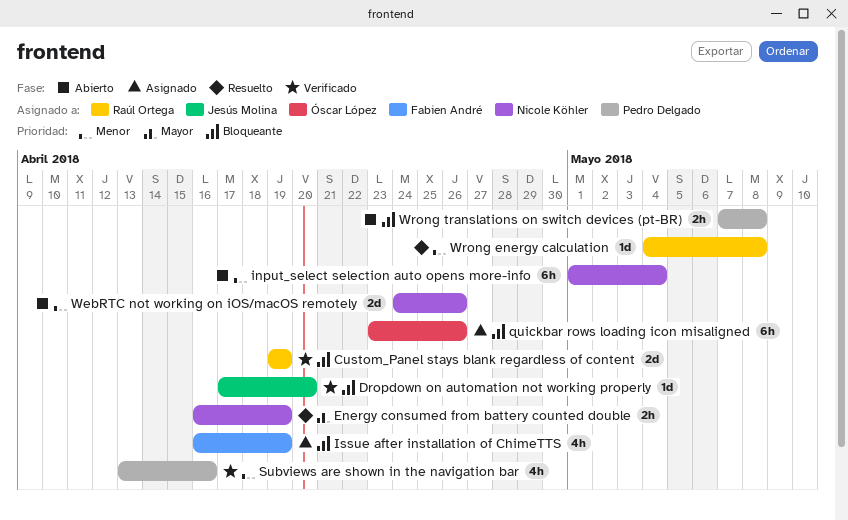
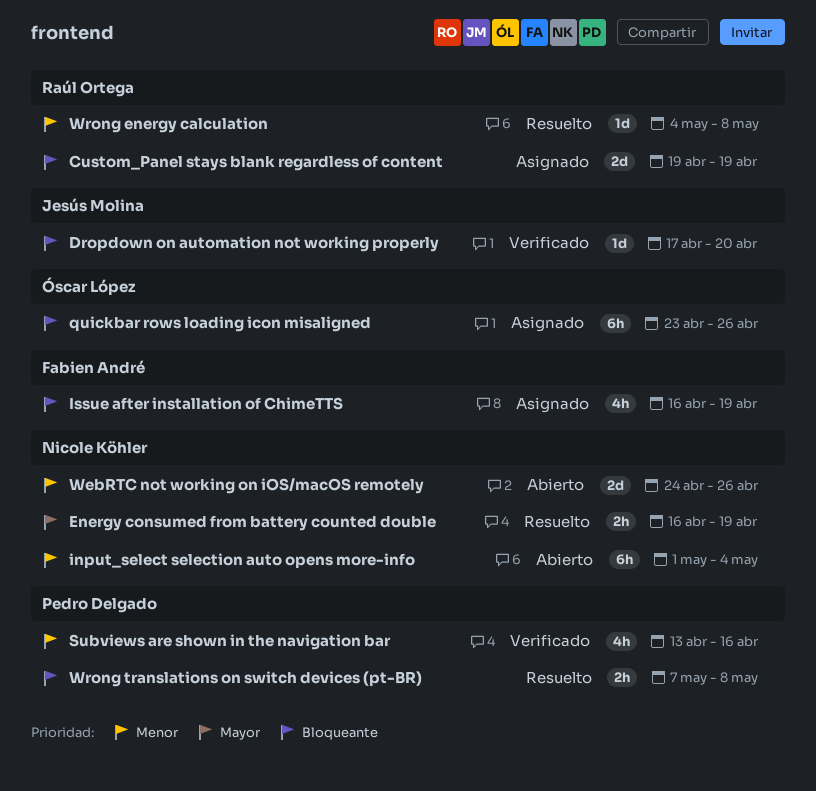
Custom_Panel stays blank regardless of content, status: Verificado -> Asignado
Wrong translations on switch devices (pt-BR), status: Abierto -> Resuelto

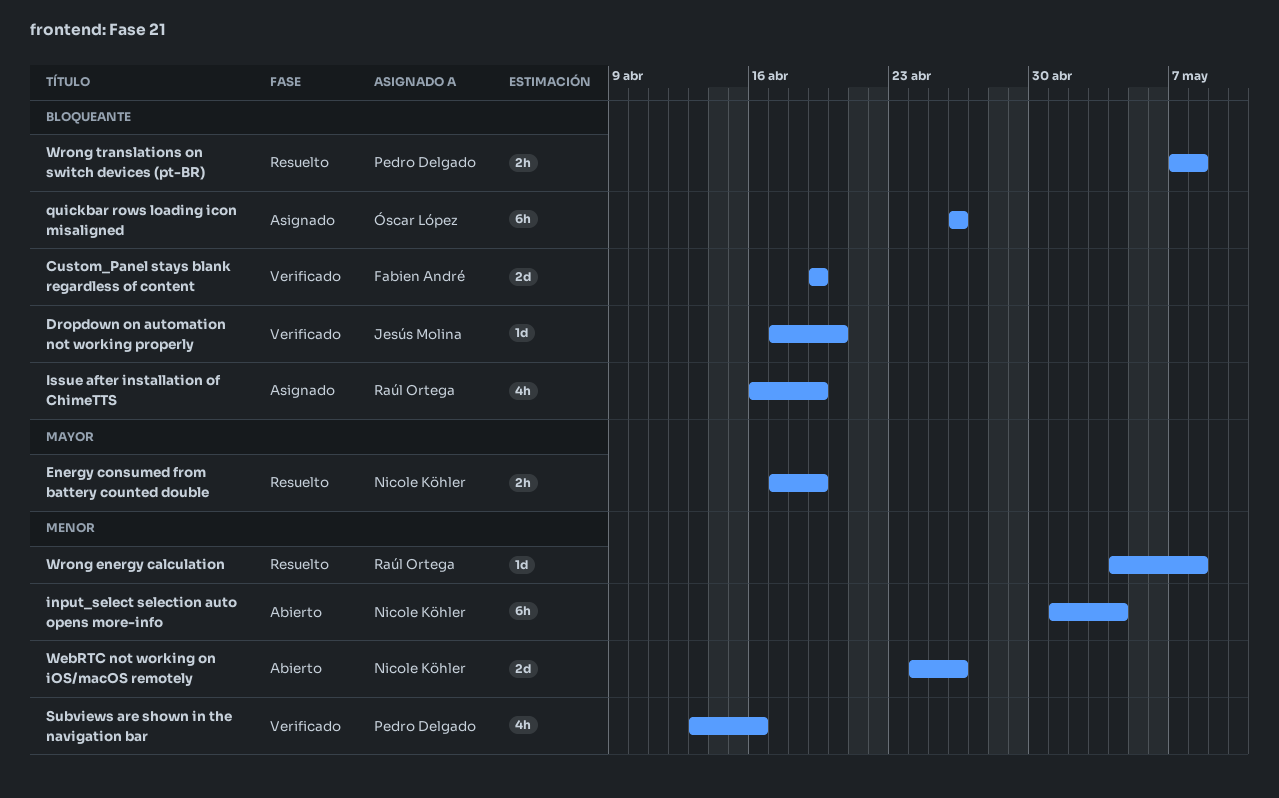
Custom_Panel stays blank regardless of content, status: Asignado -> Verificado
Custom_Panel stays blank regardless of content, owner: Raúl Ortega -> Fabien André
Energy consumed from battery counted double, start: Apr 16 -> Apr 17
Issue after installation of ChimeTTS, owner: Fabien André -> Raúl Ortega
quickbar rows loading icon misaligned, start: Apr 23 -> Apr 26

